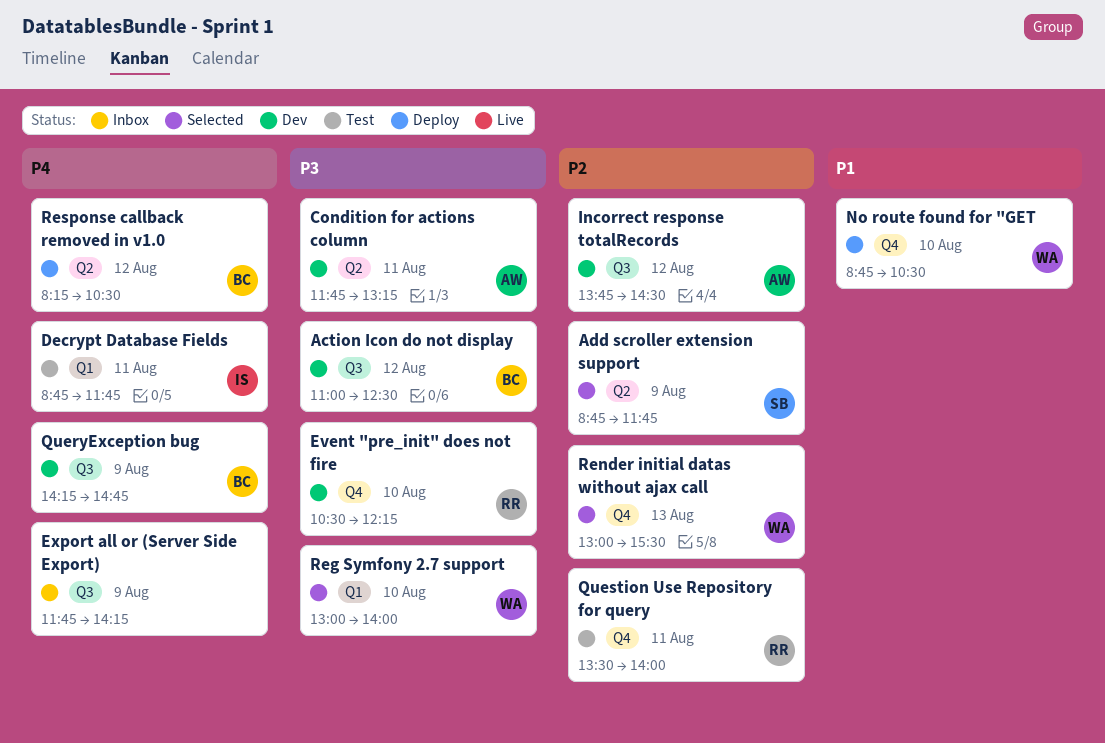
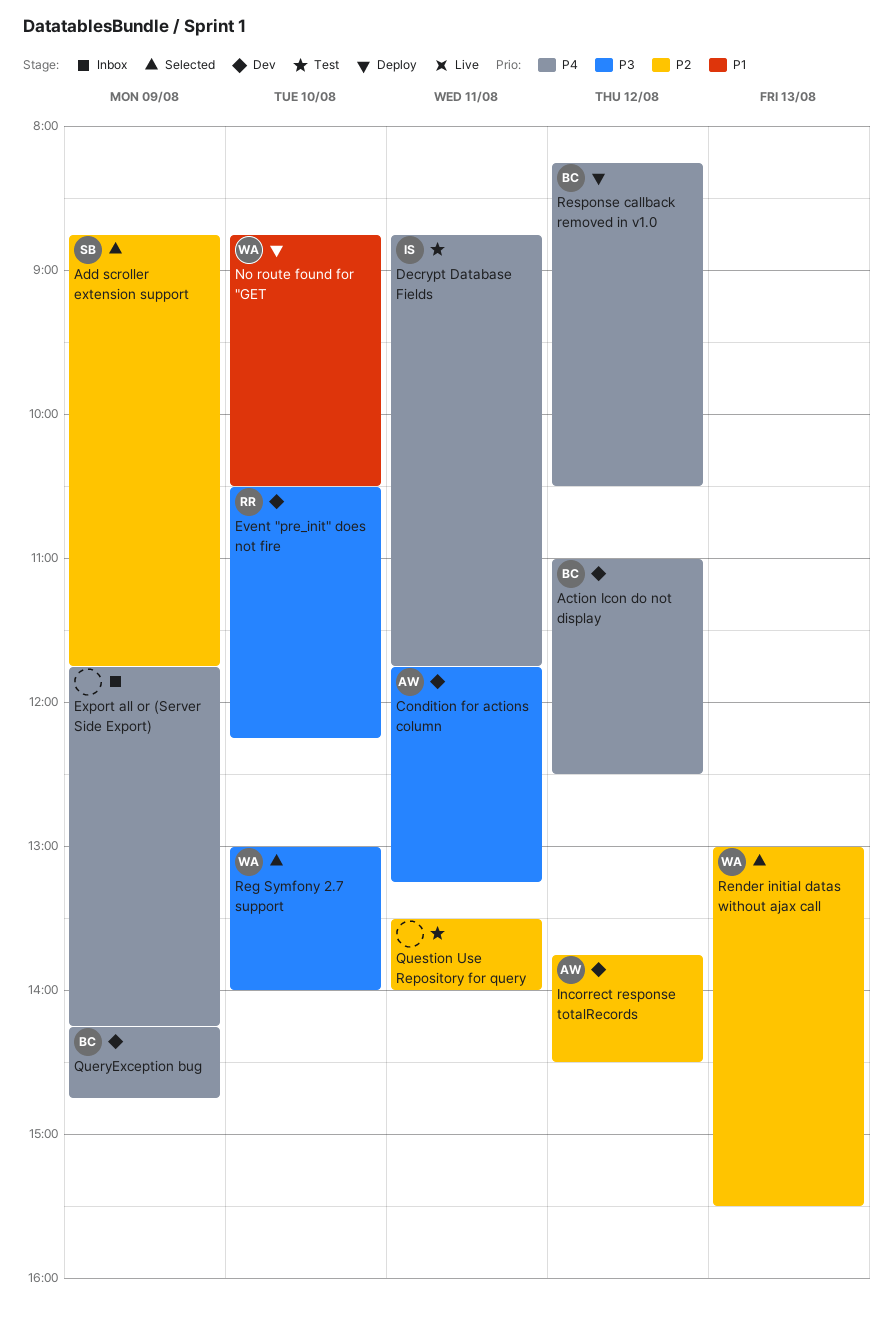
Action Icon do not display, priority: P3 -> P4
Question Use Repository for query, owner: RR -> none

